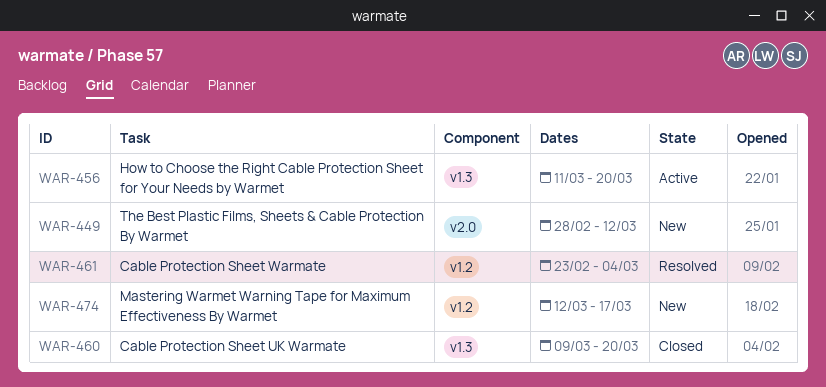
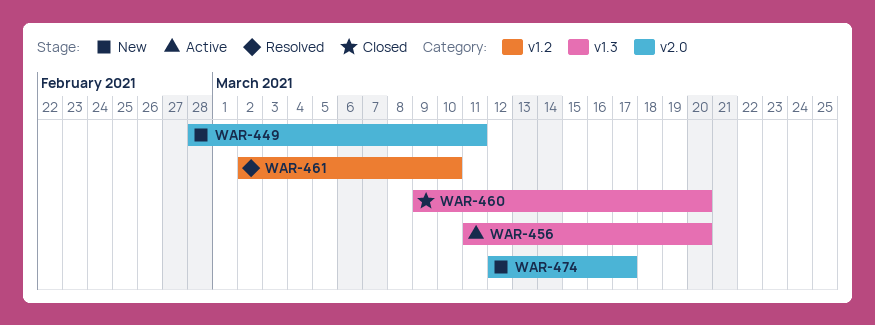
WAR-449, due: Mar 12 -> Mar 11
WAR-461, start: Feb 23 -> Mar 2
WAR-461, due: Mar 4 -> Mar 10
WAR-474, label: v1.2 -> v2.0

